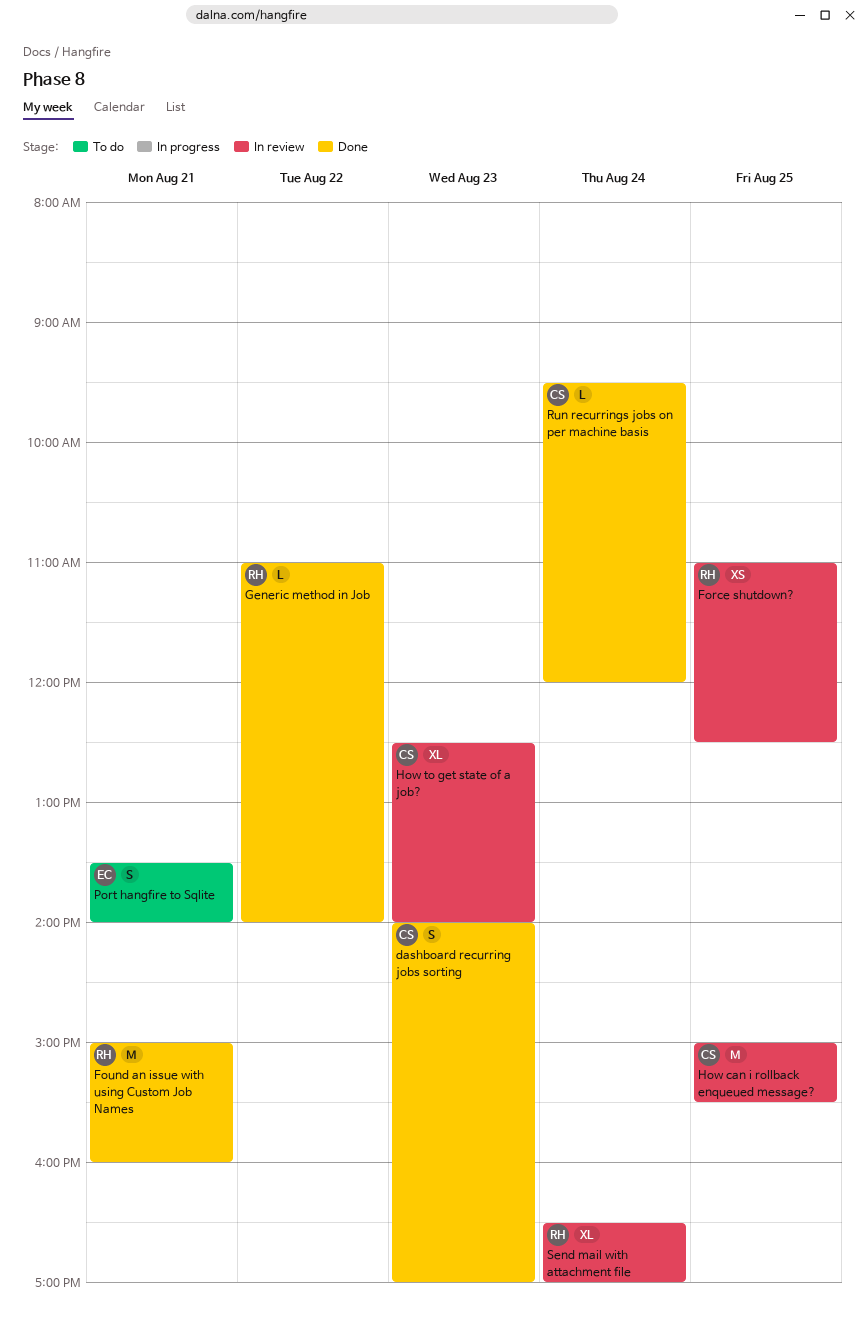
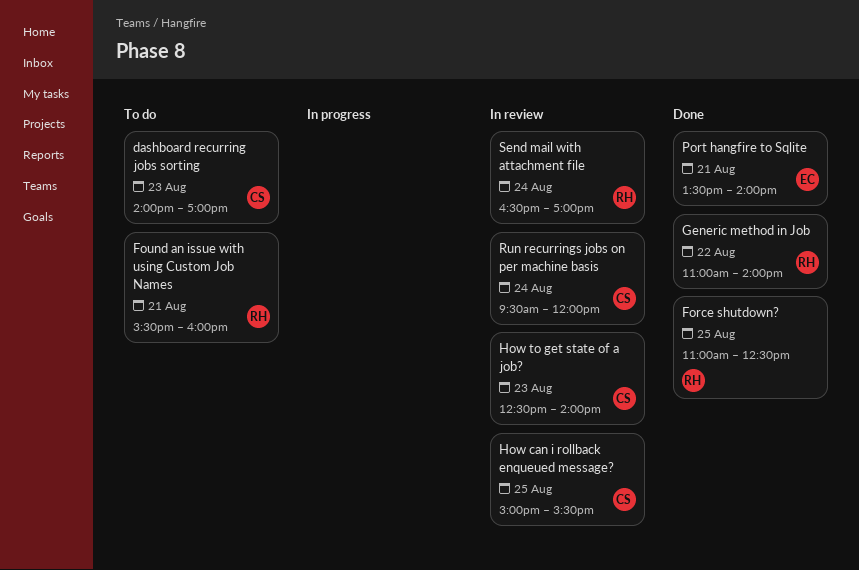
dashboard recurring jobs sorting, status: Done -> To do
Force shutdown?, status: In review -> Done
Found an issue with using Custom Job Names, status: Done -> To do
Found an issue with using Custom Job Names, begins: 15:00 -> 15:30
Port hangfire to Sqlite, status: To do -> Done
Run recurrings jobs on per machine basis, status: Done -> In review

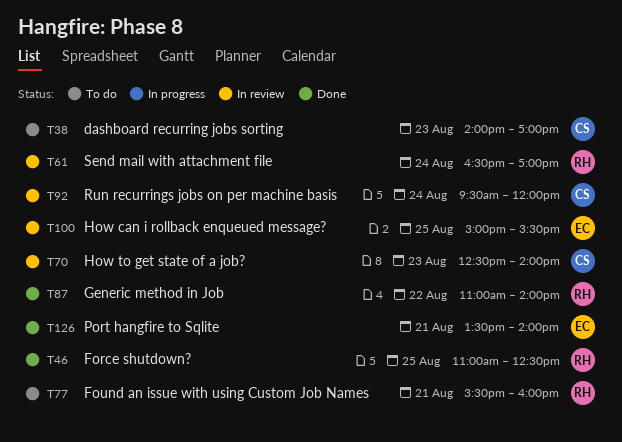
How can i rollback enqueued message?, owner: CS -> EC

